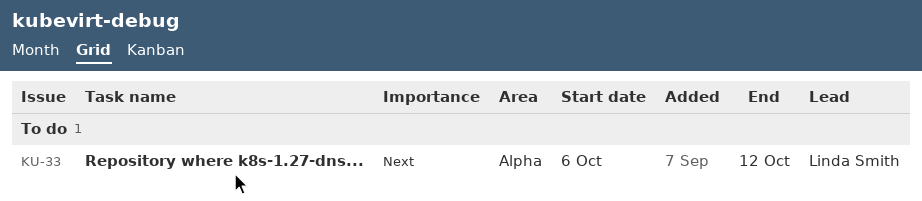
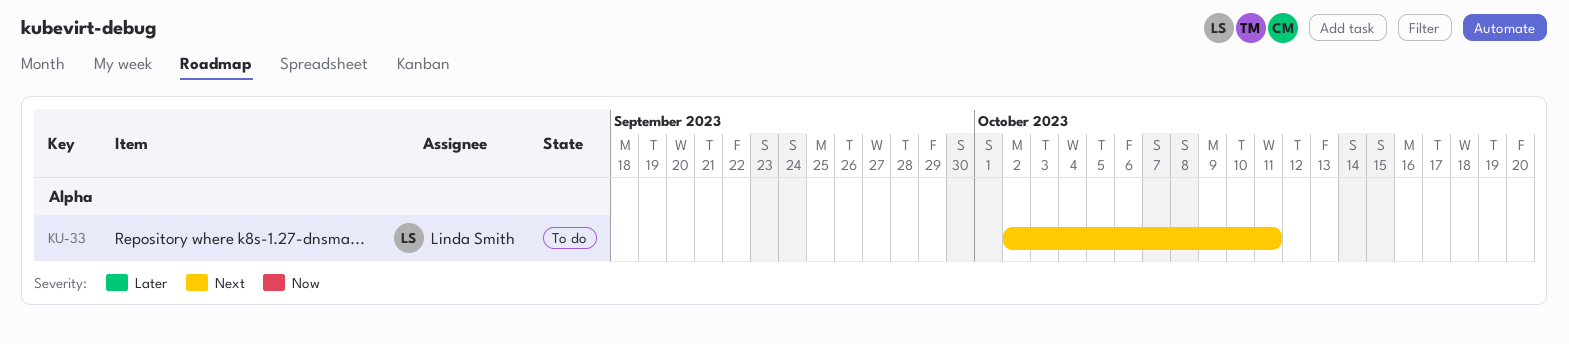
KU-33, start: Oct 6 -> Oct 2
KU-33, due: Oct 12 -> Oct 11

